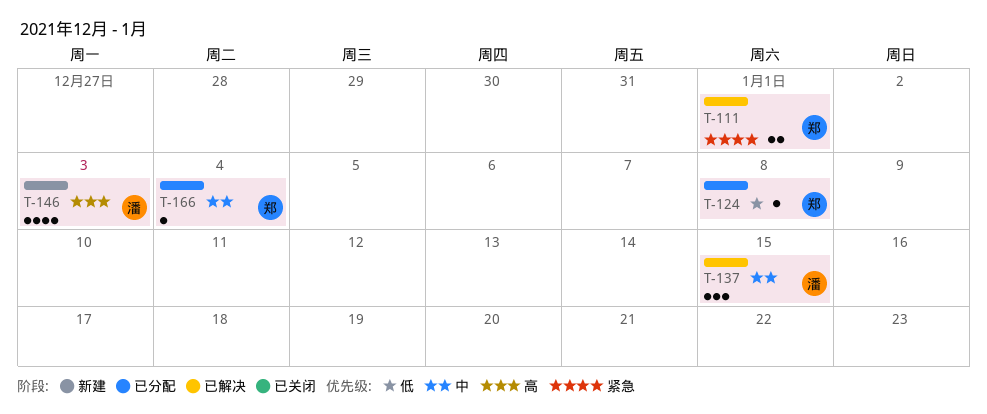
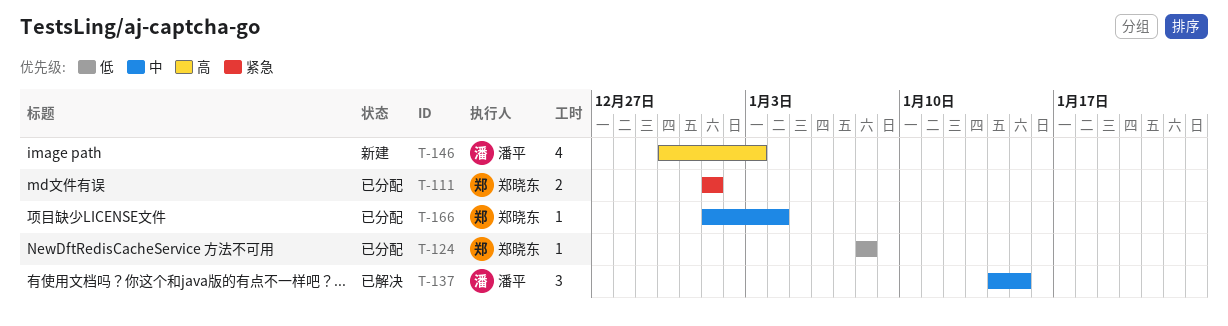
T-111, status: 已解决 -> 已分配

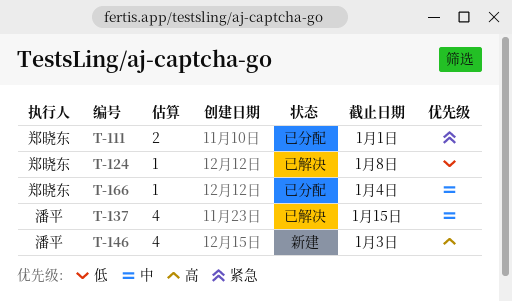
T-124, status: 已分配 -> 已解决
T-137, estimate: 3 -> 4

